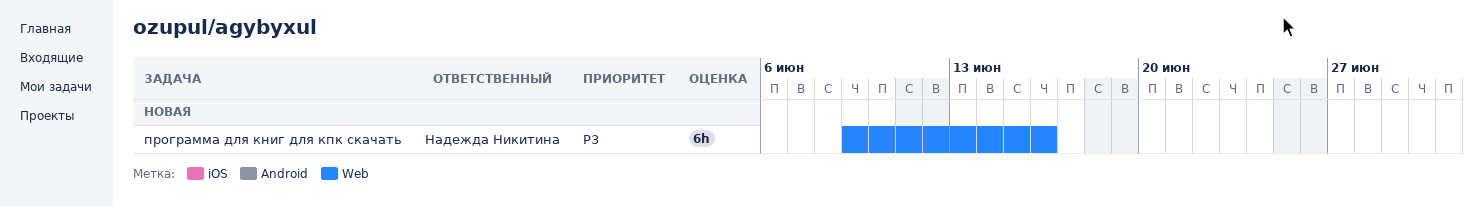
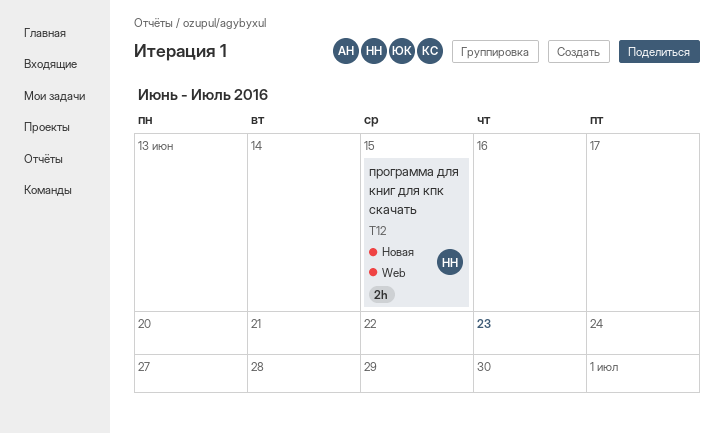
программа для книг для кпк скачать, estimate: 6h -> 2h
программа для книг для кпк скачать, due: Jun 16 -> Jun 15

